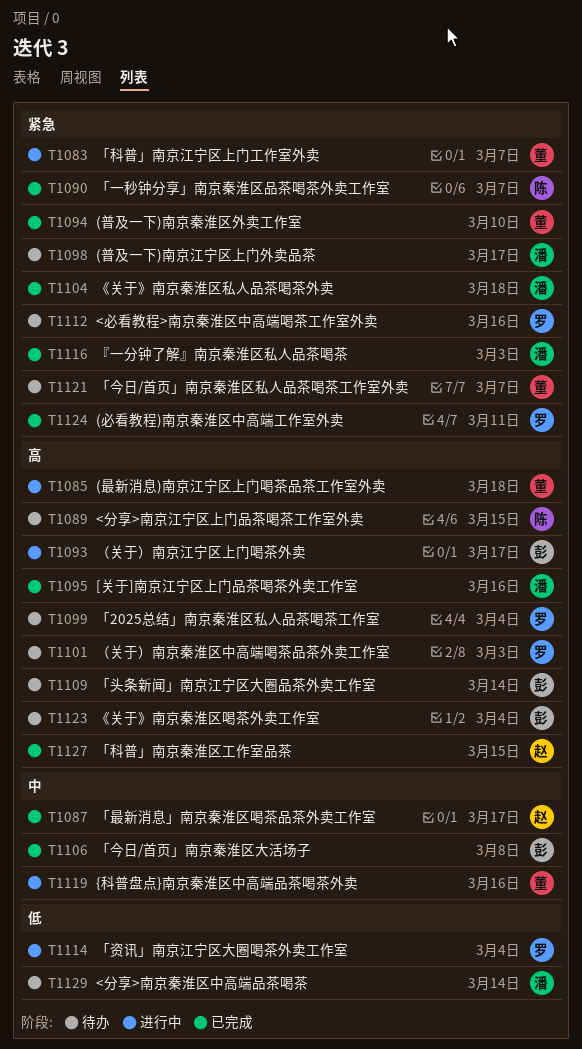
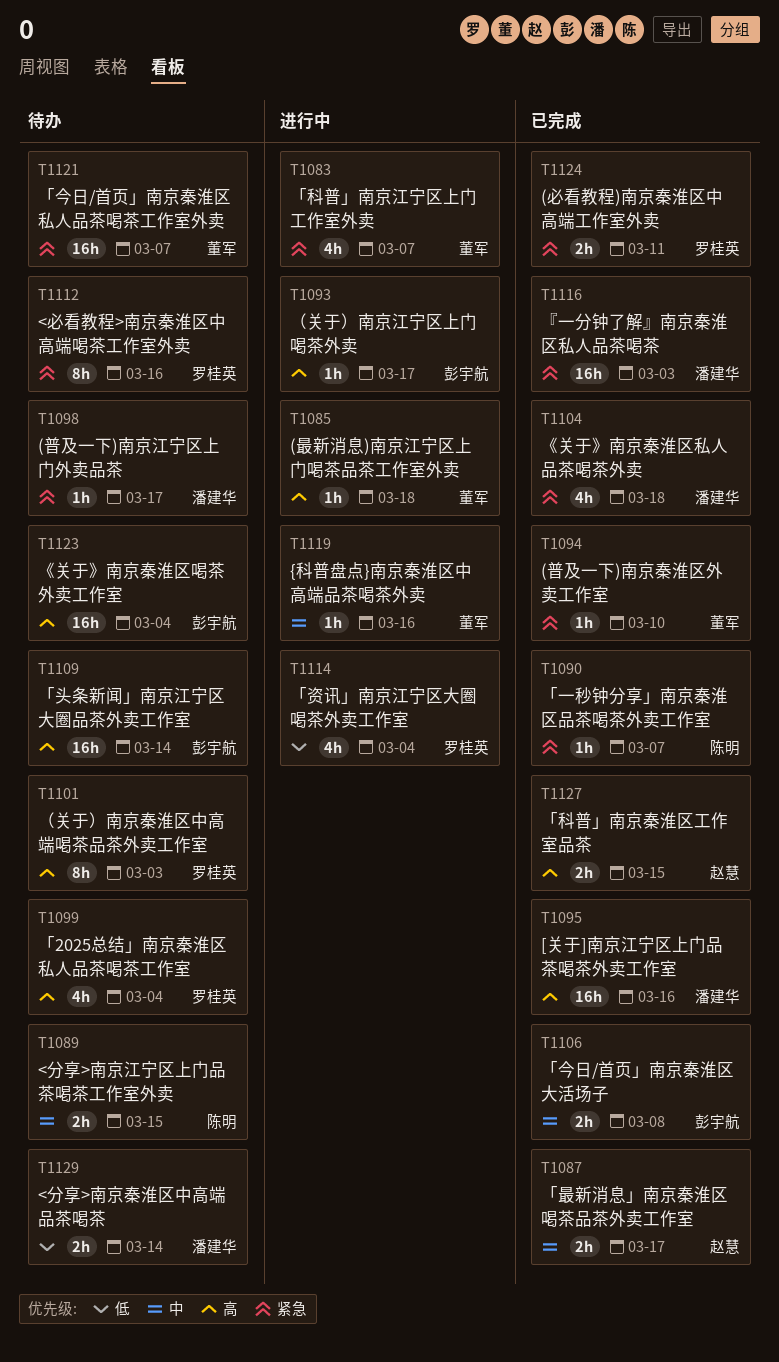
T1089, priority: 高 -> 中

